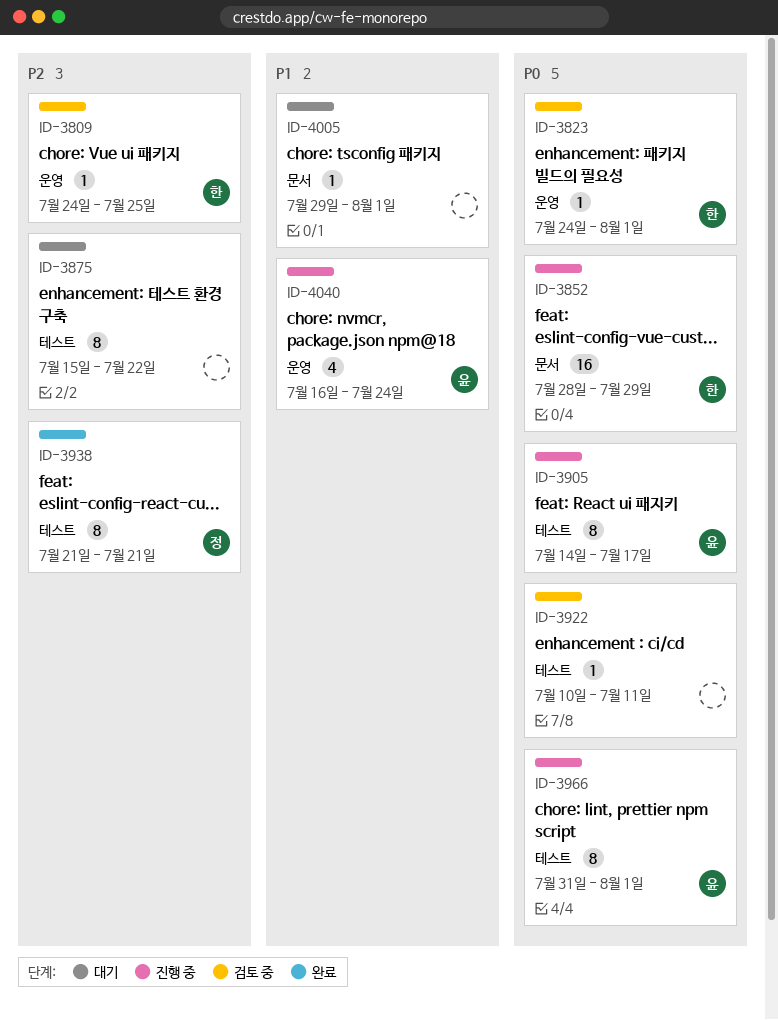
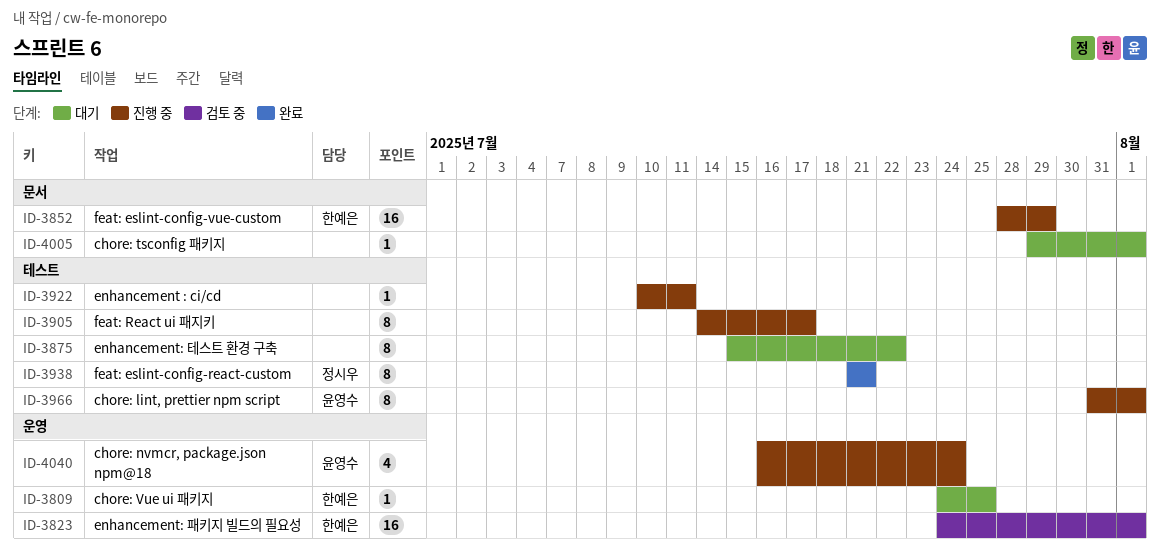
ID-3809, status: 검토 중 -> 대기
ID-3823, estimate: 1 -> 16
ID-3905, owner: 윤영수 -> none
ID-3922, status: 검토 중 -> 진행 중

